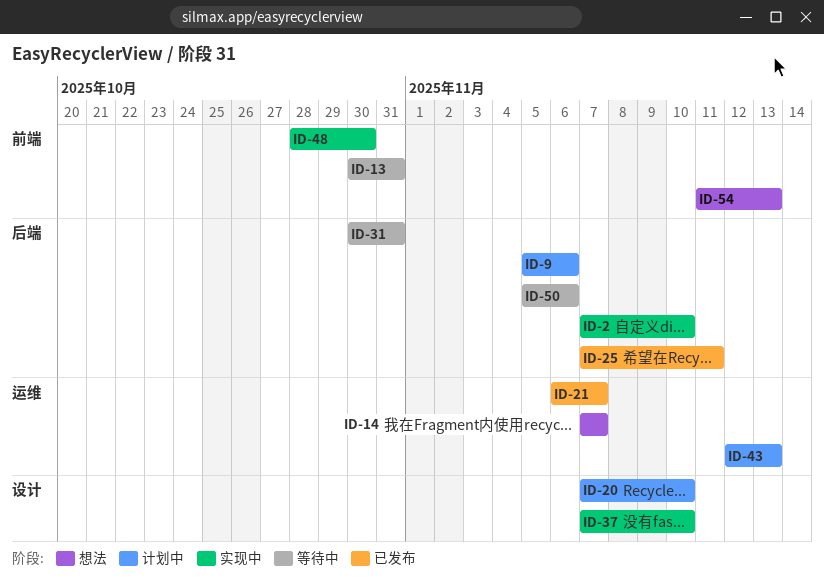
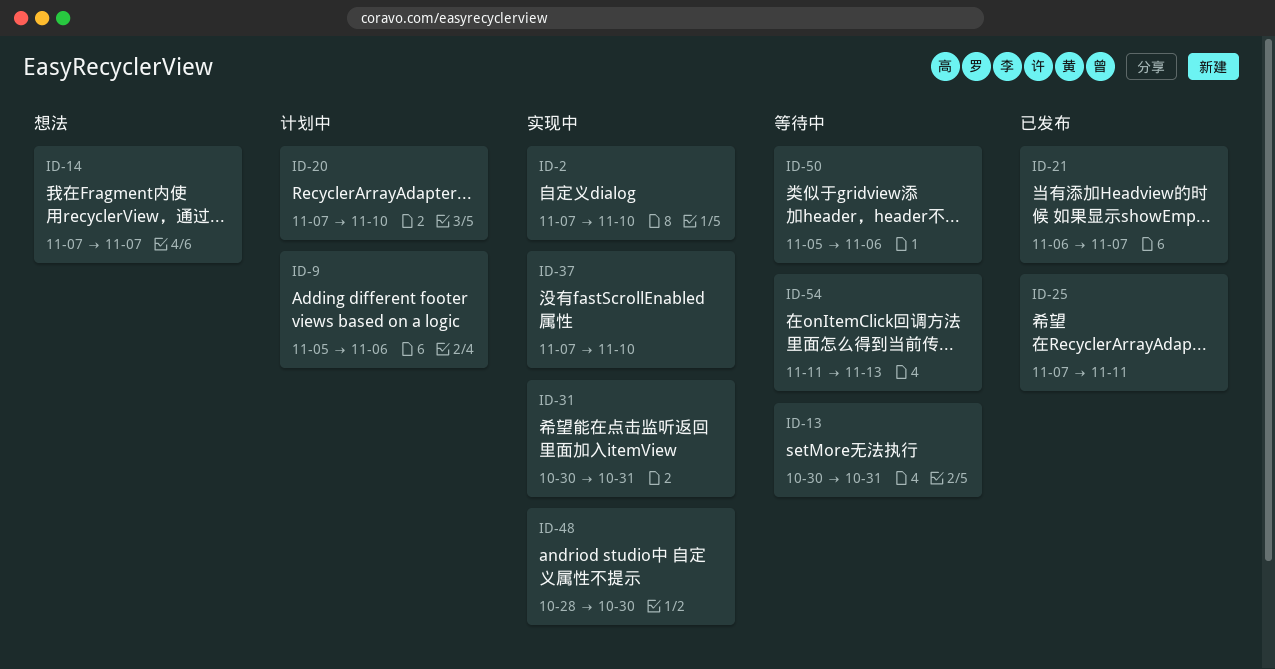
ID-31, status: 等待中 -> 实现中
ID-43: present -> none
ID-54, status: 想法 -> 等待中

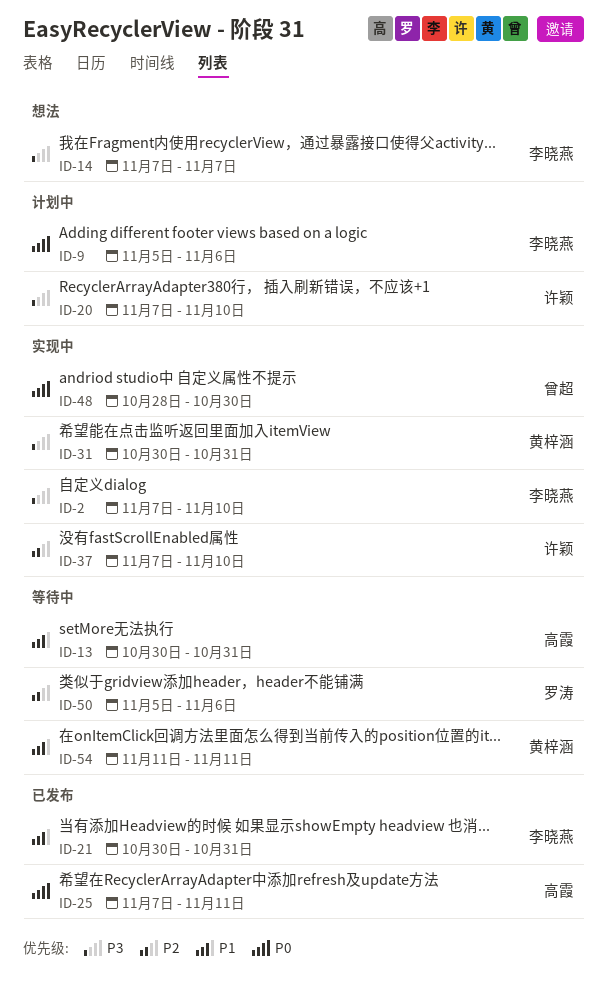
ID-21, start: Nov 6 -> Oct 30
ID-21, due: Nov 7 -> Oct 31
ID-54, due: Nov 13 -> Nov 11

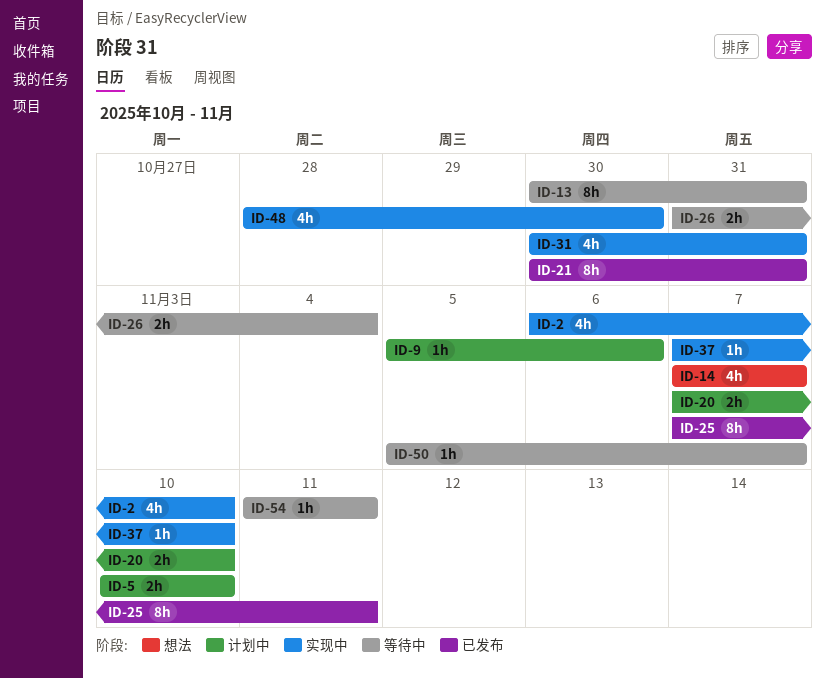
ID-2, start: Nov 7 -> Nov 6
ID-5: none -> present
ID-26: none -> present
ID-50, due: Nov 6 -> Nov 7

